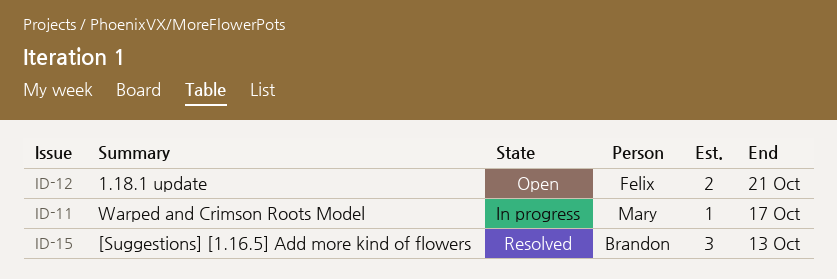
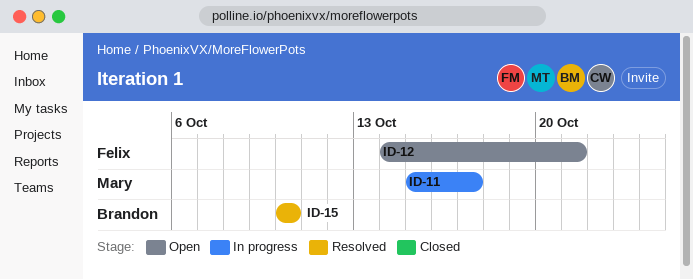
ID-15, due: Oct 13 -> Oct 10

